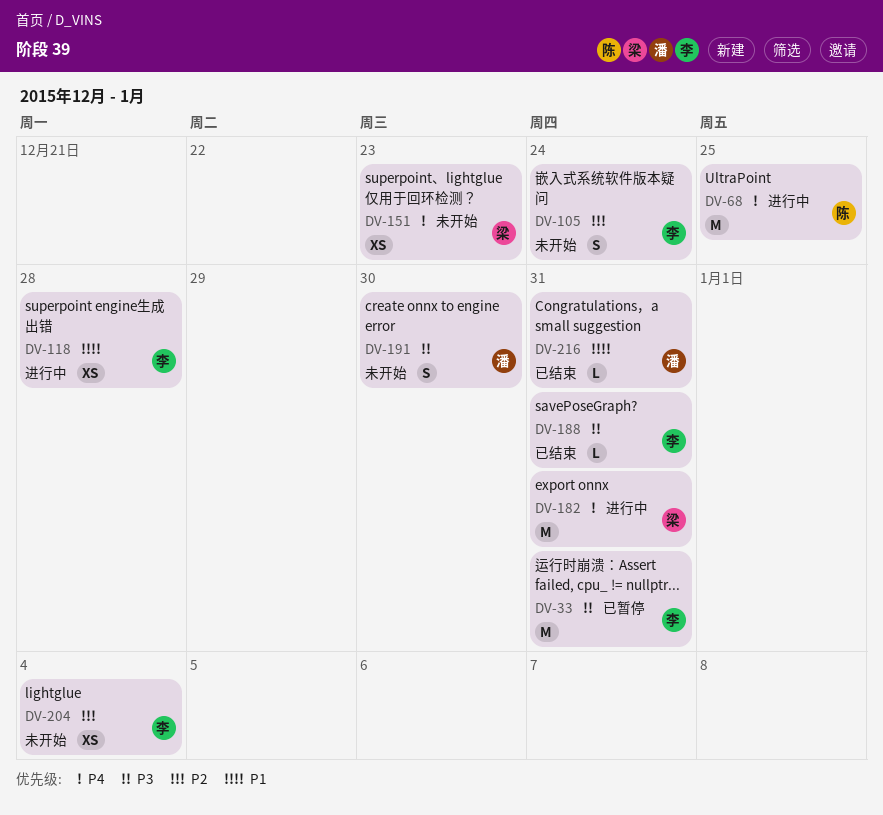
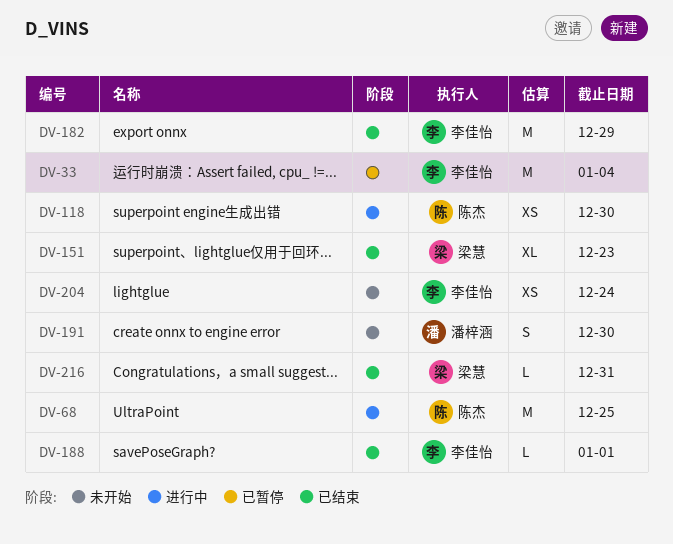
DV-33, due: Dec 31 -> Jan 4
DV-105: present -> none
DV-118, owner: 李佳怡 -> 陈杰
DV-118, due: Dec 28 -> Dec 30
DV-151, status: 未开始 -> 已结束
DV-151, estimate: XS -> XL
DV-182, status: 进行中 -> 已结束
DV-182, owner: 梁慧 -> 李佳怡
DV-182, due: Dec 31 -> Dec 29
DV-188, due: Dec 31 -> Jan 1
DV-204, due: Jan 4 -> Dec 24
DV-216, owner: 潘梓涵 -> 梁慧

